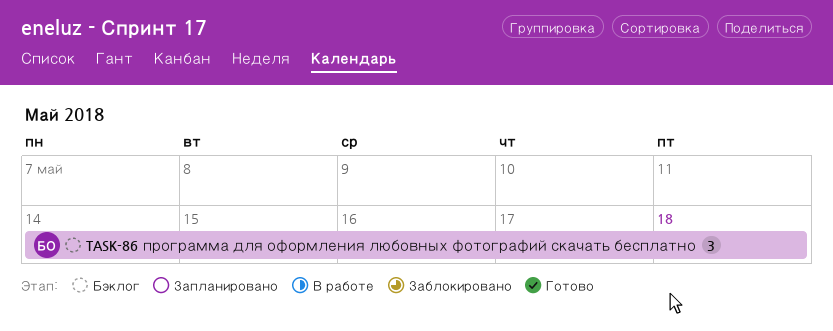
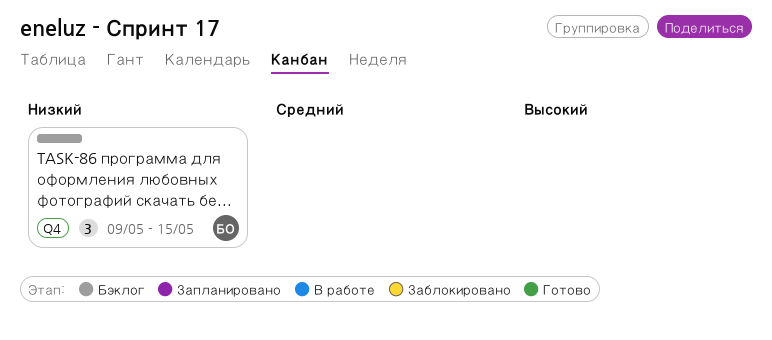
TASK-86, start: May 14 -> May 9
TASK-86, due: May 18 -> May 15

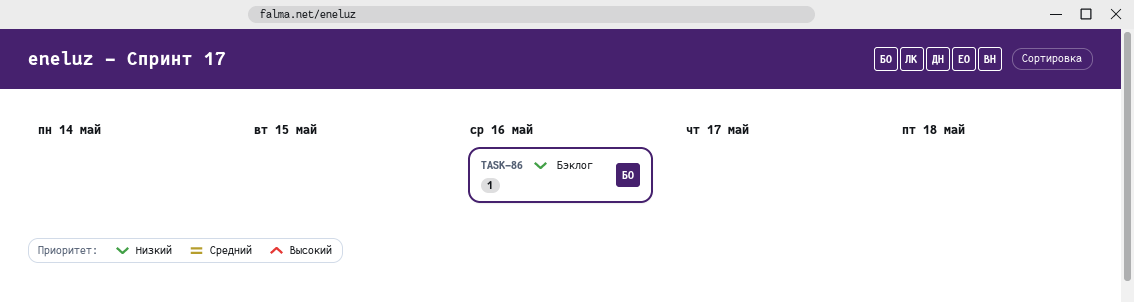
TASK-86, estimate: 3 -> 1
TASK-86, due: May 15 -> May 16

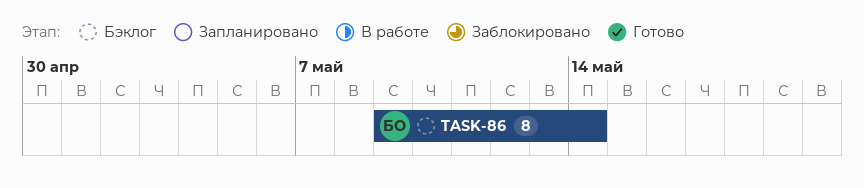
TASK-86, estimate: 1 -> 8
TASK-86, due: May 16 -> May 14

